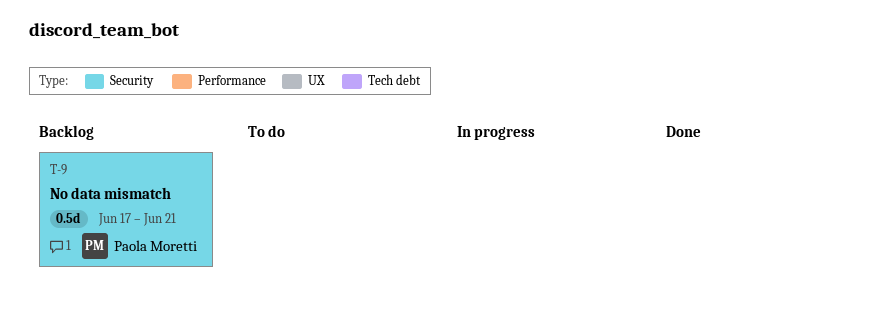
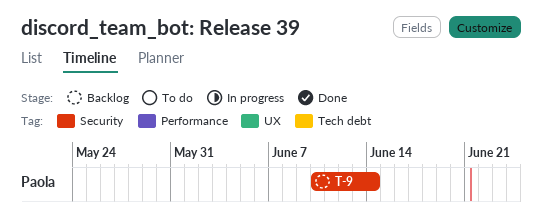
T-9, start: Jun 17 -> Jun 10
T-9, due: Jun 21 -> Jun 14

